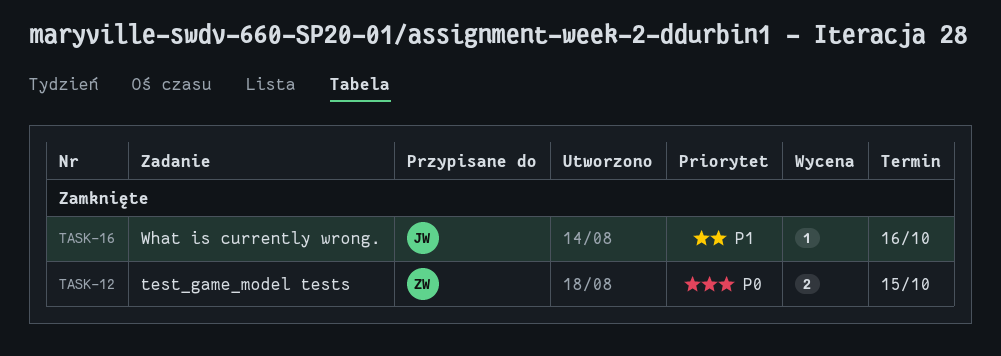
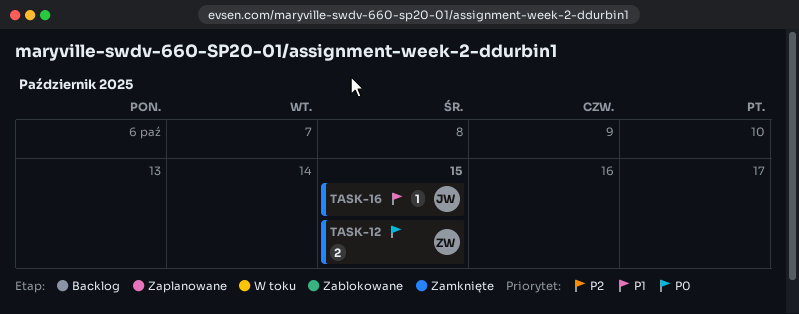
TASK-16, due: Oct 16 -> Oct 15

